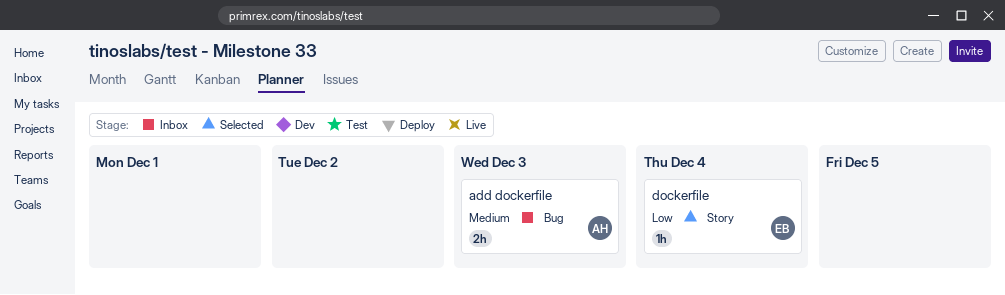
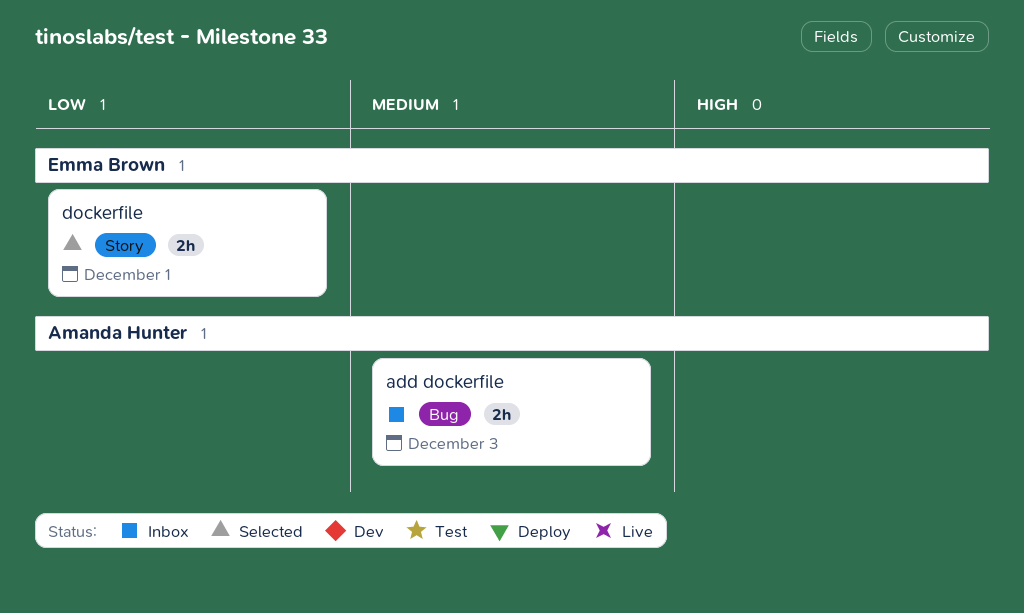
dockerfile, estimate: 1h -> 2h
dockerfile, due: Dec 4 -> Dec 1

